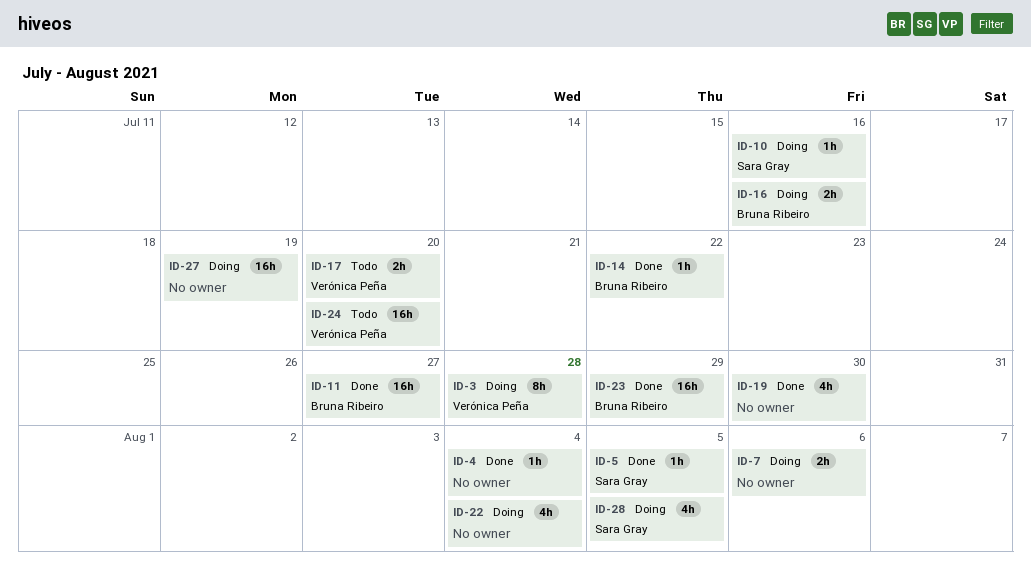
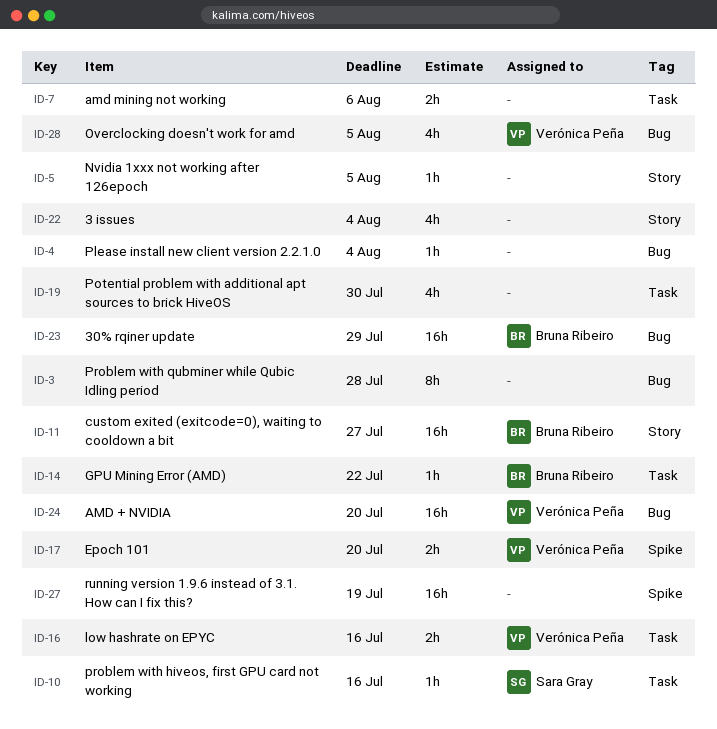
ID-3, owner: Verónica Peña -> none
ID-5, owner: Sara Gray -> none
ID-16, owner: Bruna Ribeiro -> Verónica Peña
ID-28, owner: Sara Gray -> Verónica Peña

